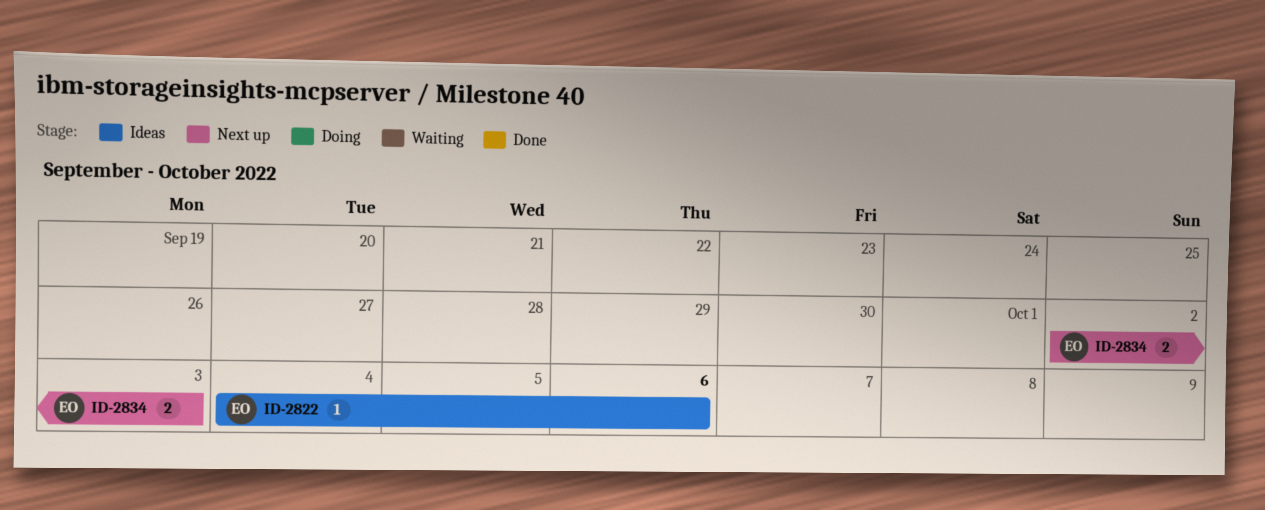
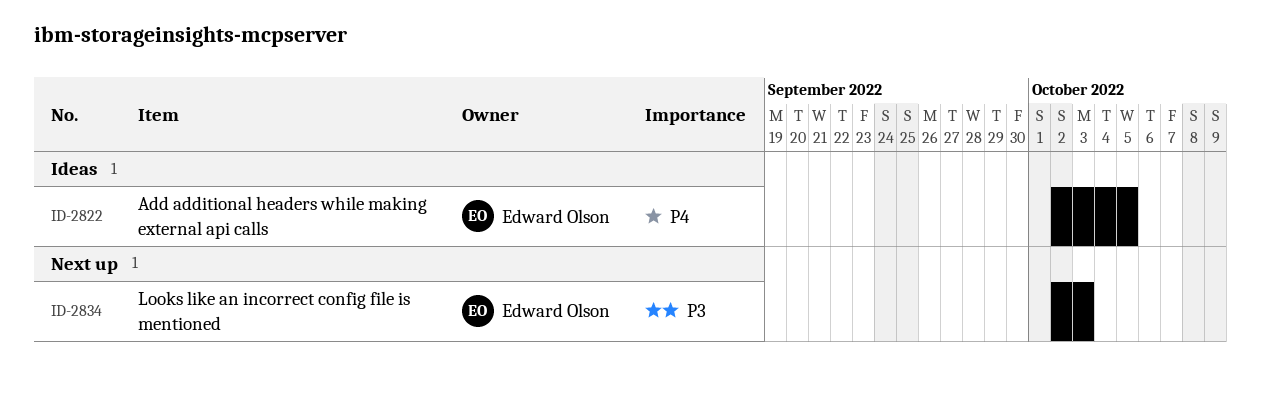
ID-2822, start: Oct 4 -> Oct 2
ID-2822, due: Oct 6 -> Oct 5

